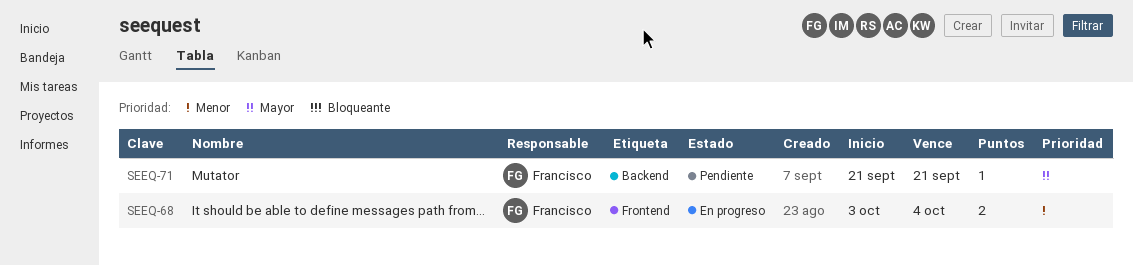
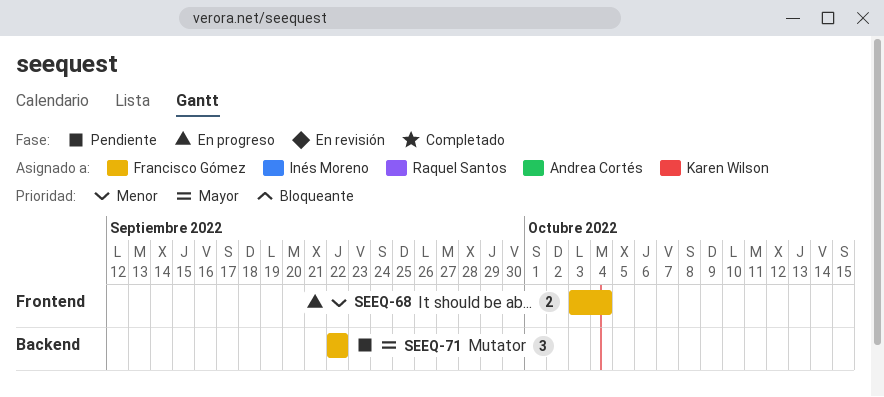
SEEQ-71, estimate: 1 -> 3
SEEQ-71, start: Sep 21 -> Sep 22
SEEQ-71, due: Sep 21 -> Sep 22

